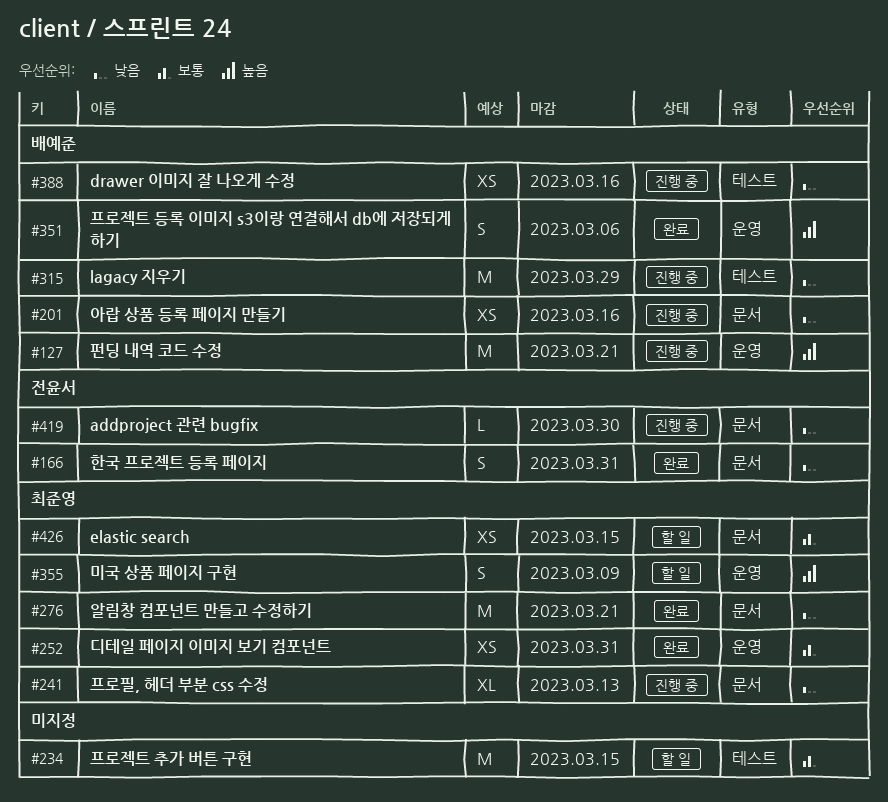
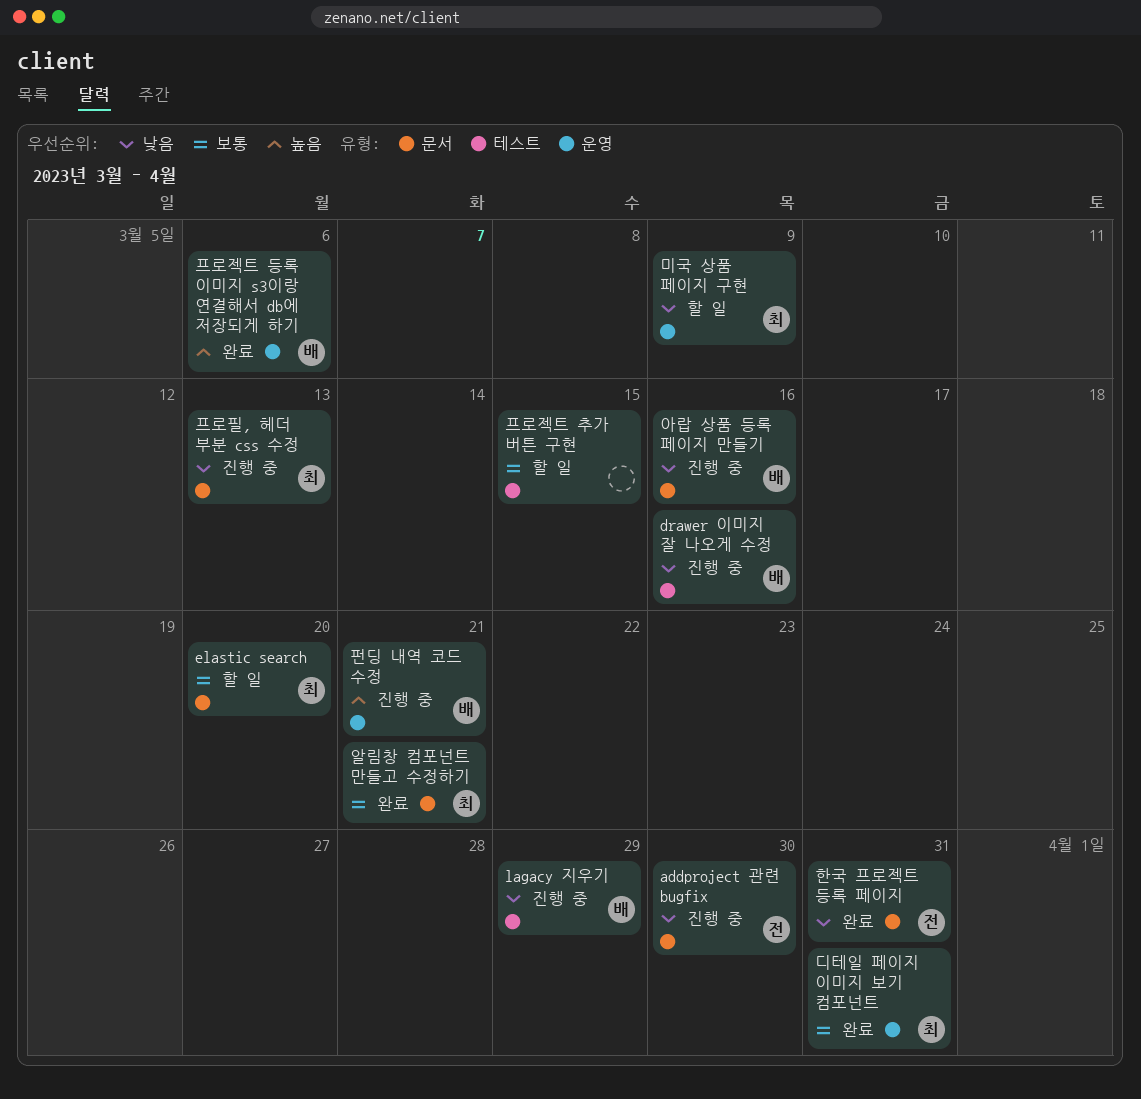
elastic search, due: Mar 15 -> Mar 20
미국 상품 페이지 구현, priority: 높음 -> 낮음
알림창 컴포넌트 만들고 수정하기, priority: 낮음 -> 보통

